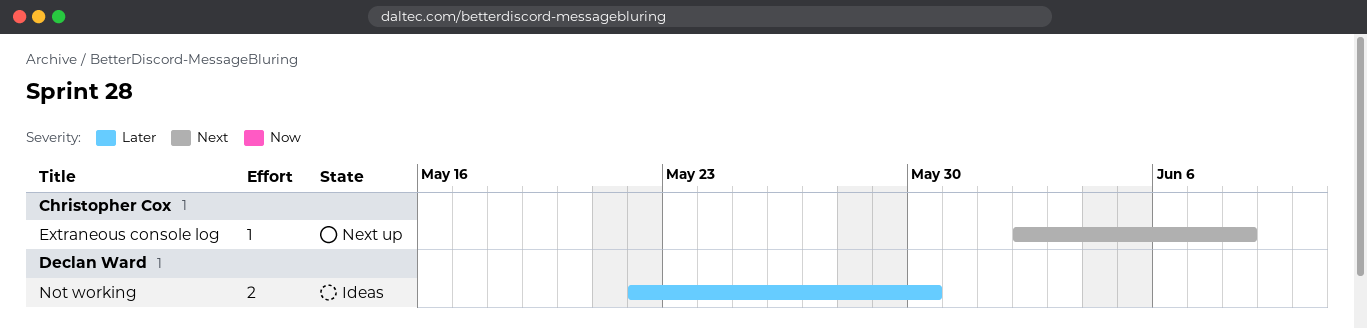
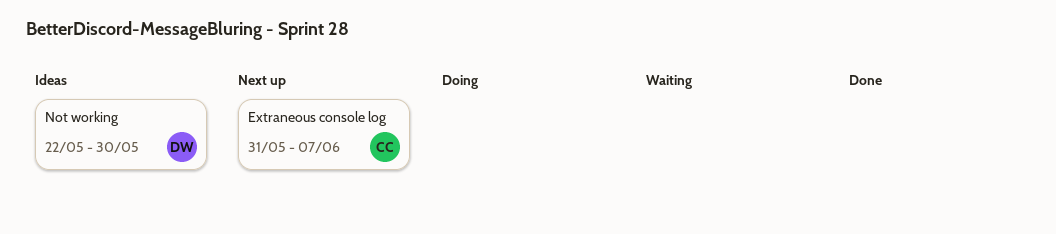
Extraneous console log, start: Jun 2 -> May 31
Extraneous console log, due: Jun 8 -> Jun 7

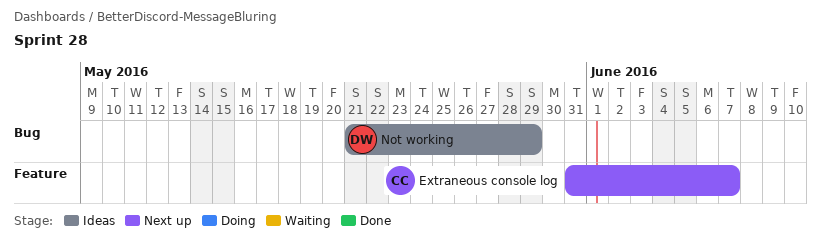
Not working, start: May 22 -> May 21
Not working, due: May 30 -> May 29

